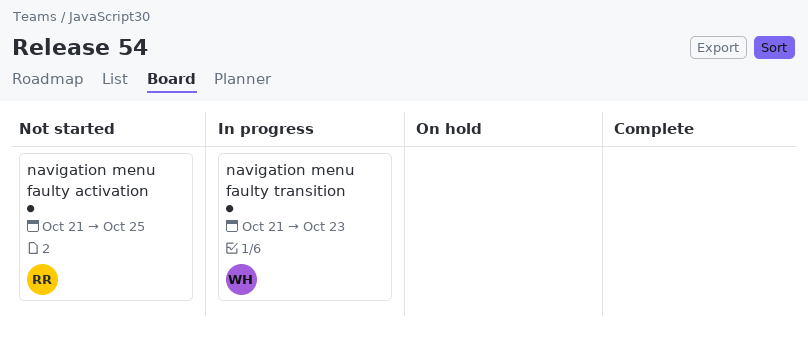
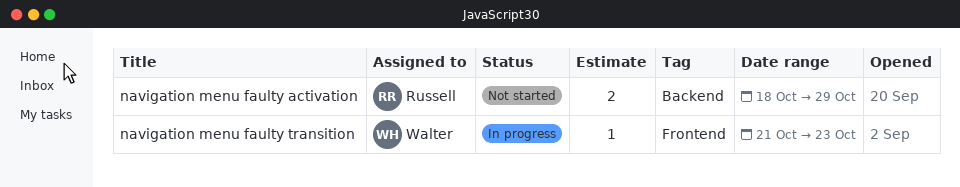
navigation menu faulty activation, estimate: 1 -> 2
navigation menu faulty activation, start: Oct 21 -> Oct 18
navigation menu faulty activation, due: Oct 25 -> Oct 29

